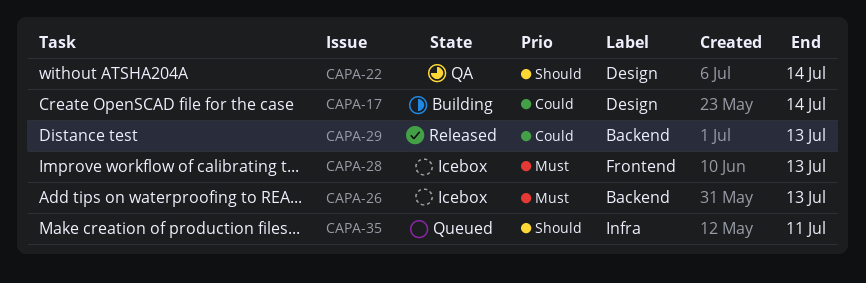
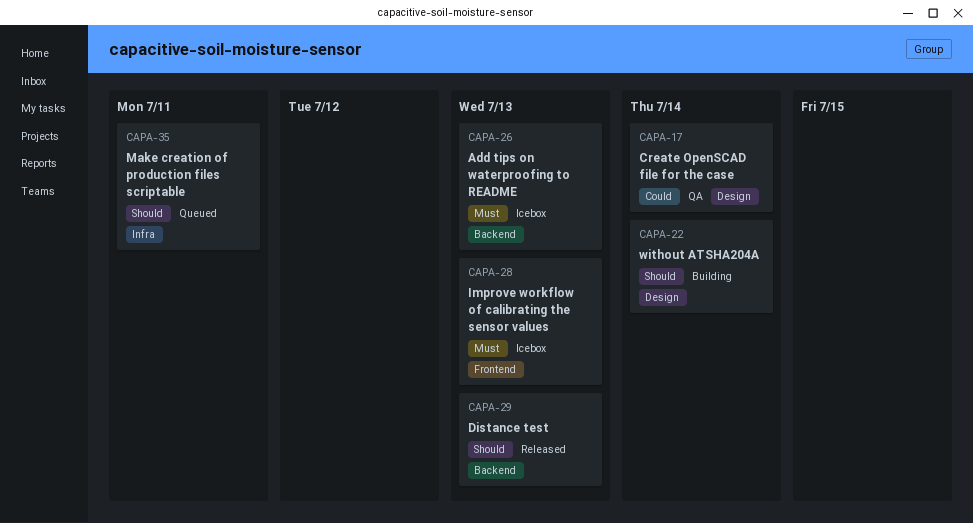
CAPA-17, status: Building -> QA
CAPA-22, status: QA -> Building
CAPA-29, priority: Could -> Should

